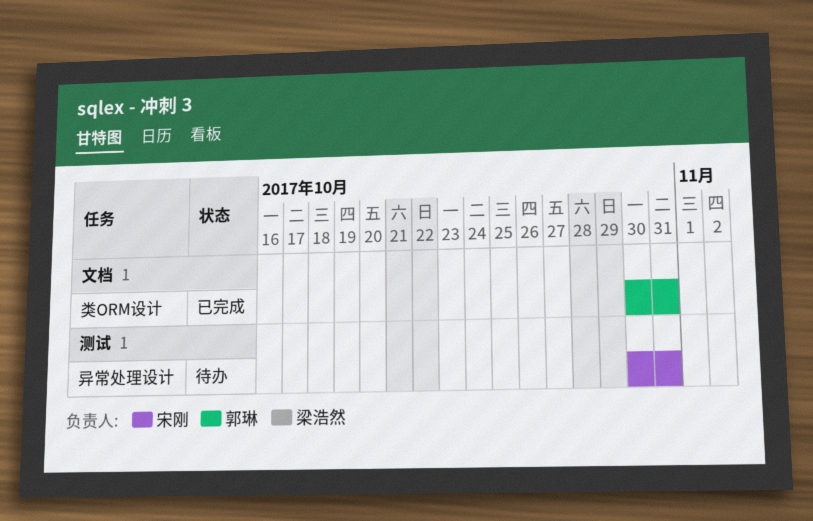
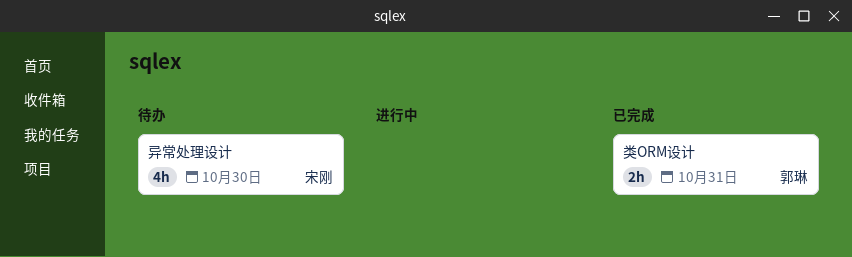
异常处理设计, due: Oct 31 -> Oct 30

